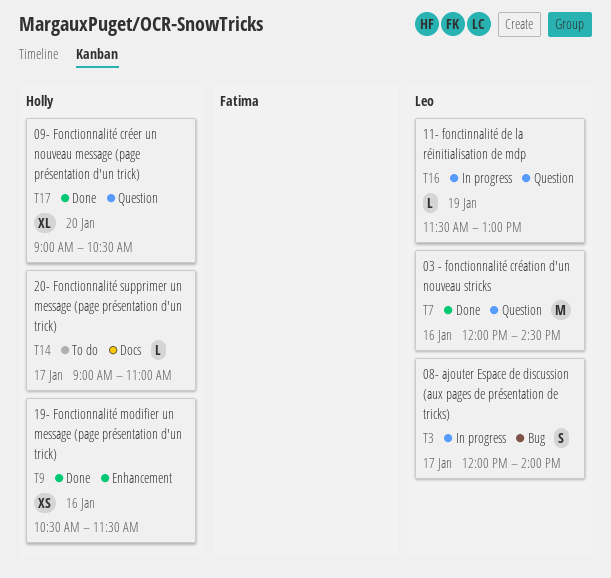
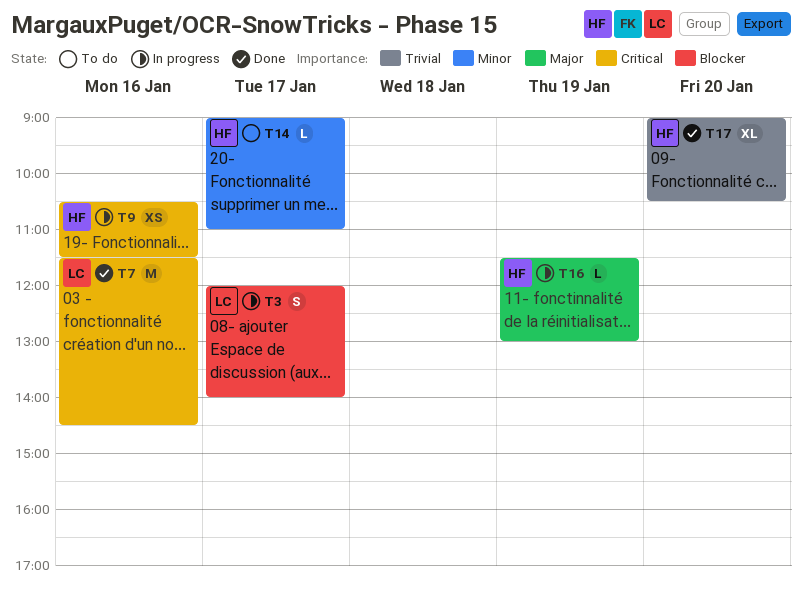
T7, begins: 12:00 -> 11:30
T9, status: Done -> In progress
T16, owner: Leo -> Holly

